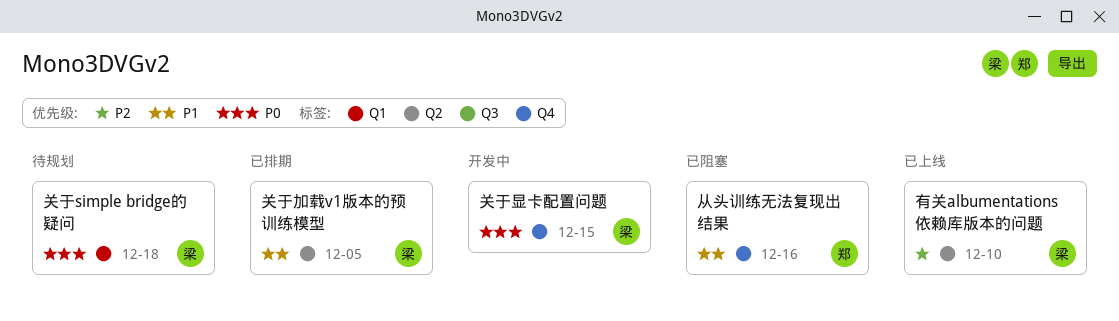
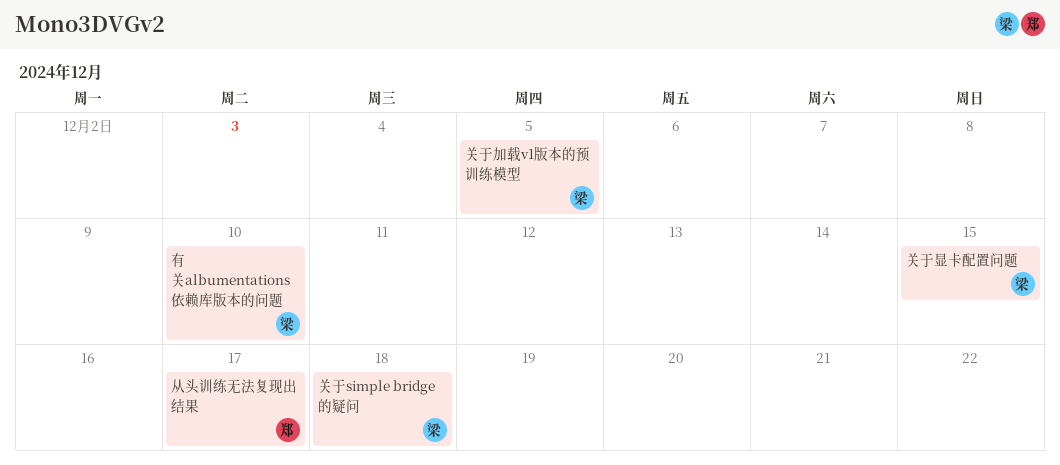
从头训练无法复现出结果, due: Dec 16 -> Dec 17

